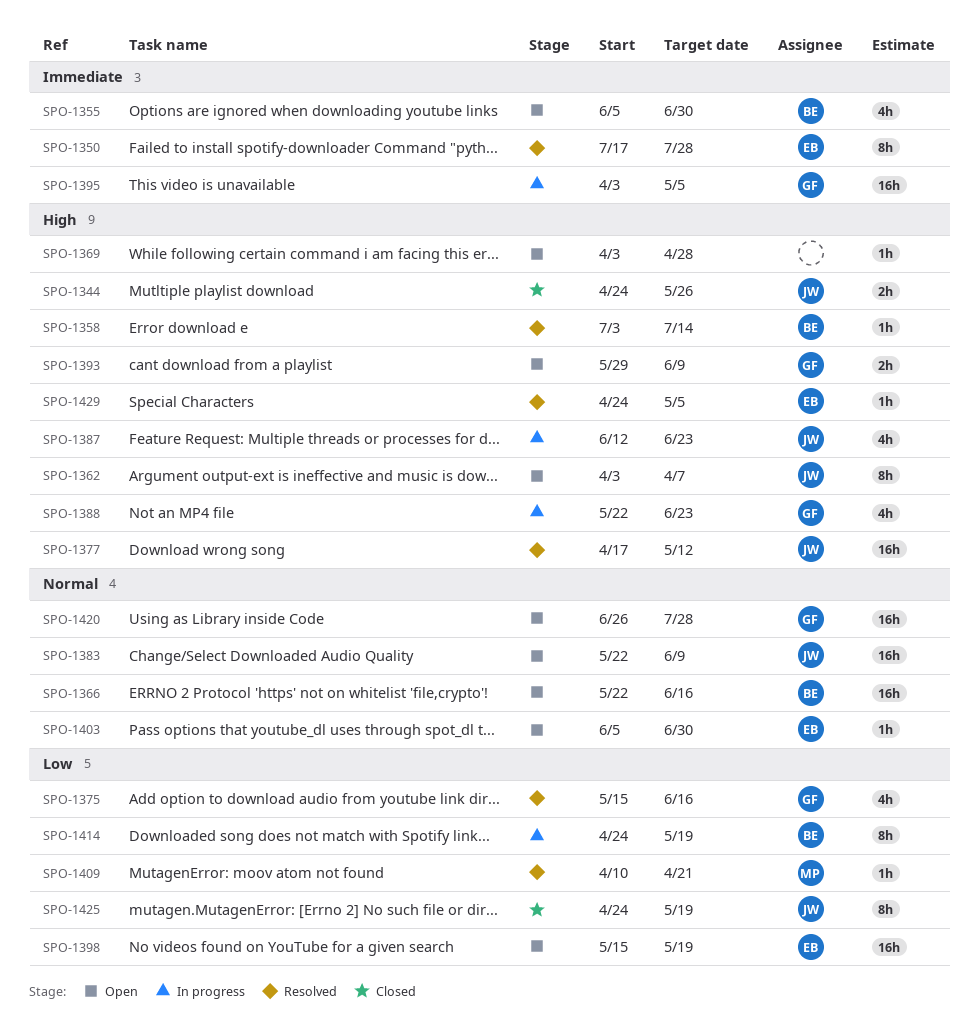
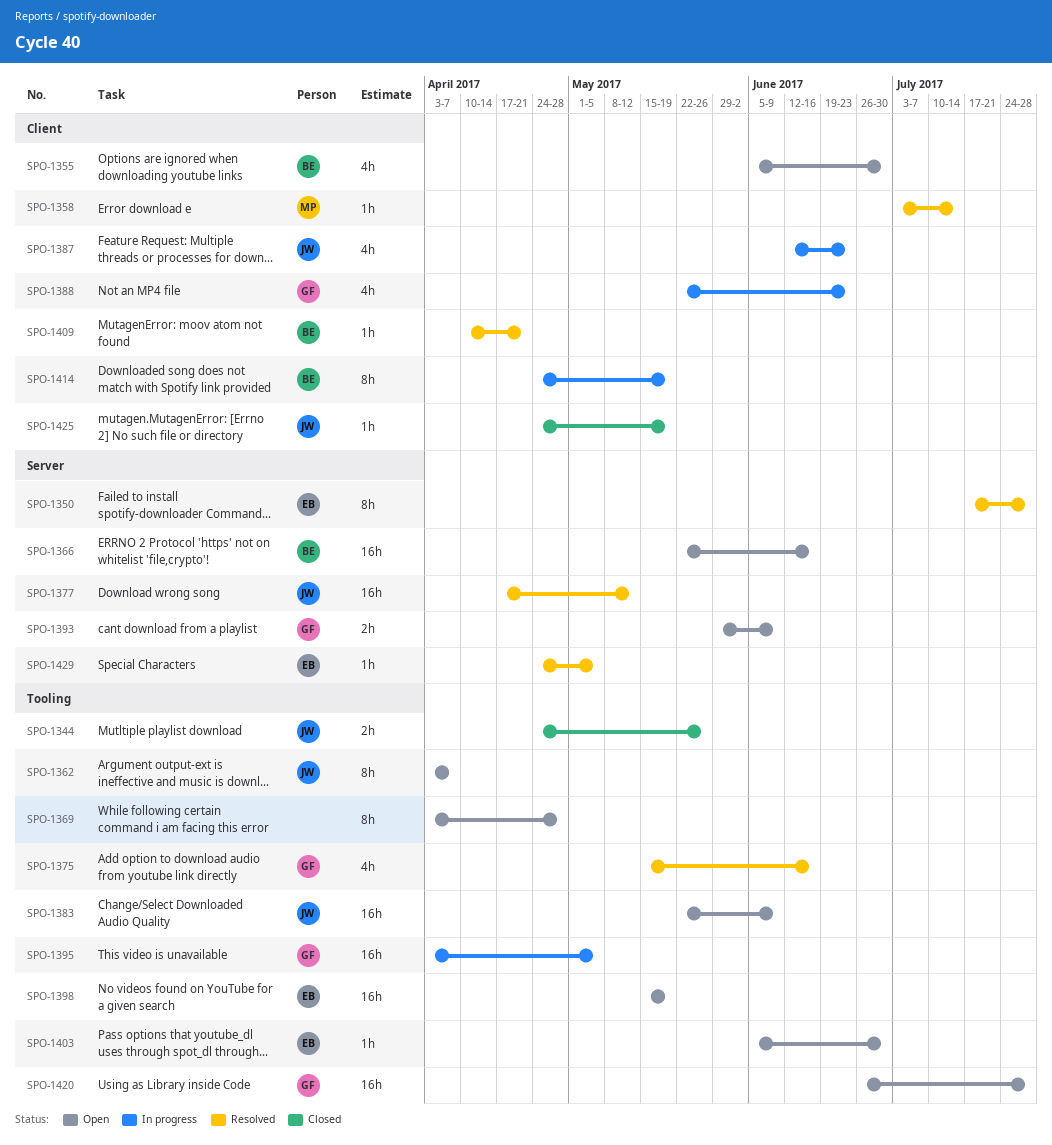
SPO-1358, owner: BE -> MP
SPO-1369, estimate: 1h -> 8h
SPO-1409, owner: MP -> BE
SPO-1425, estimate: 8h -> 1h

